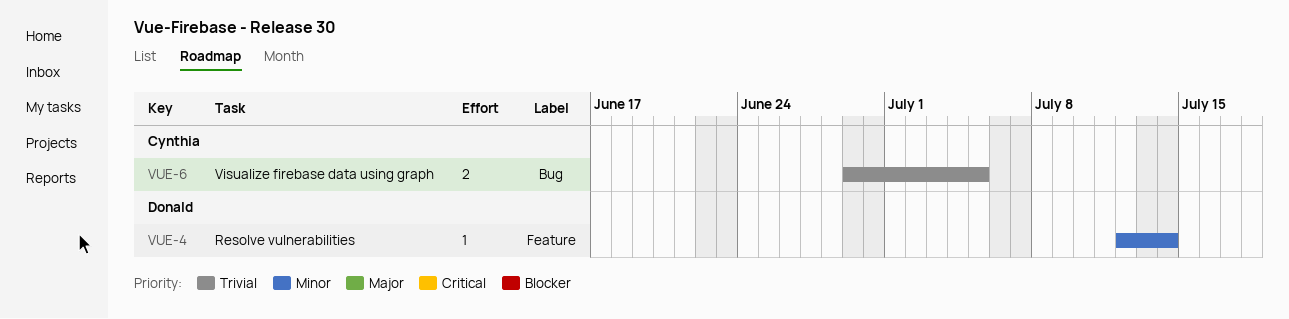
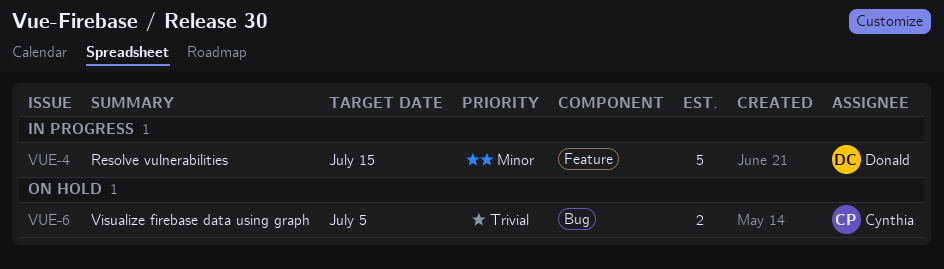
VUE-4, estimate: 1 -> 5
VUE-4, due: Jul 14 -> Jul 15

